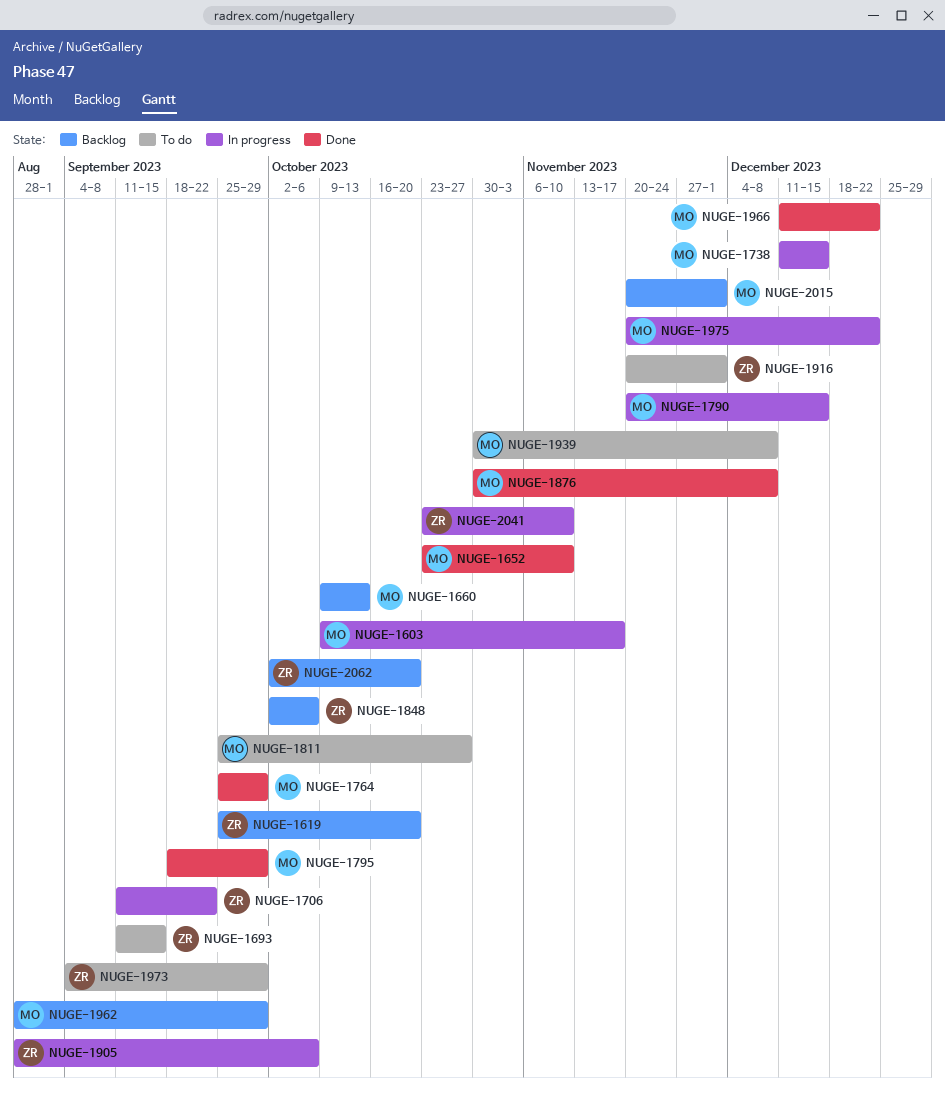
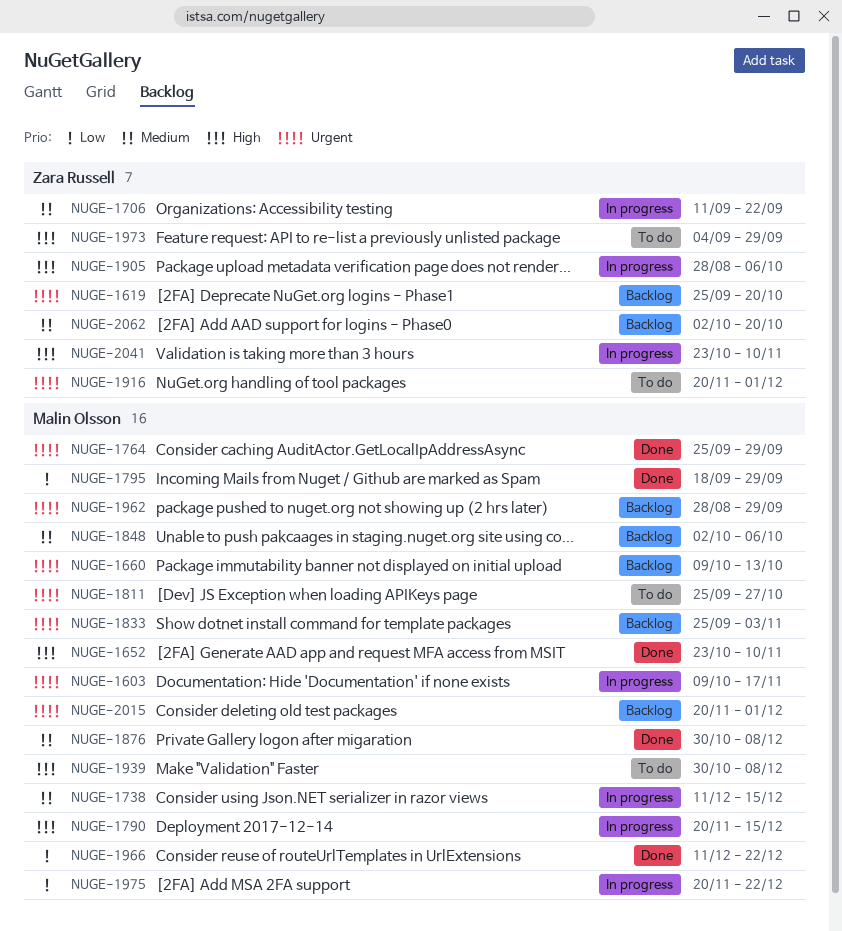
NUGE-1693: present -> none
NUGE-1833: none -> present
NUGE-1848, owner: Zara Russell -> Malin Olsson

